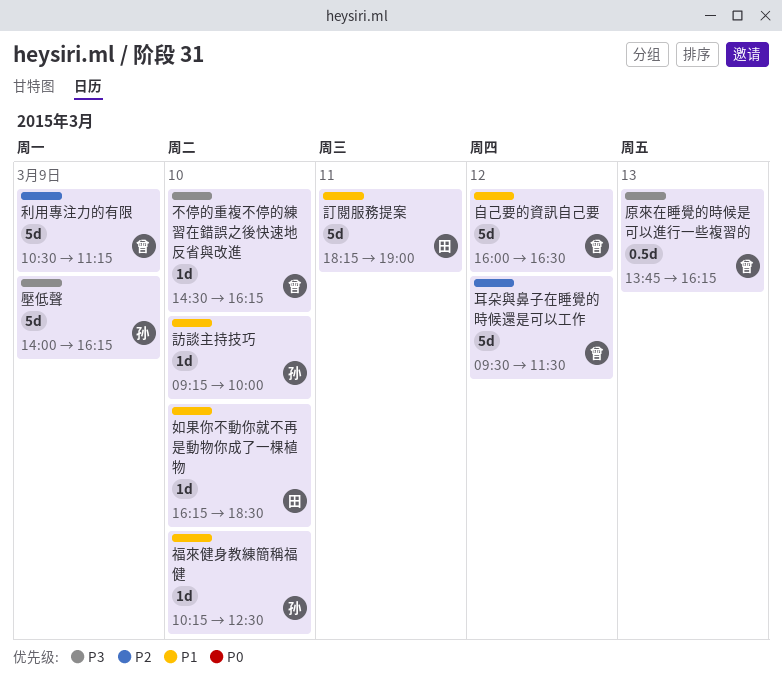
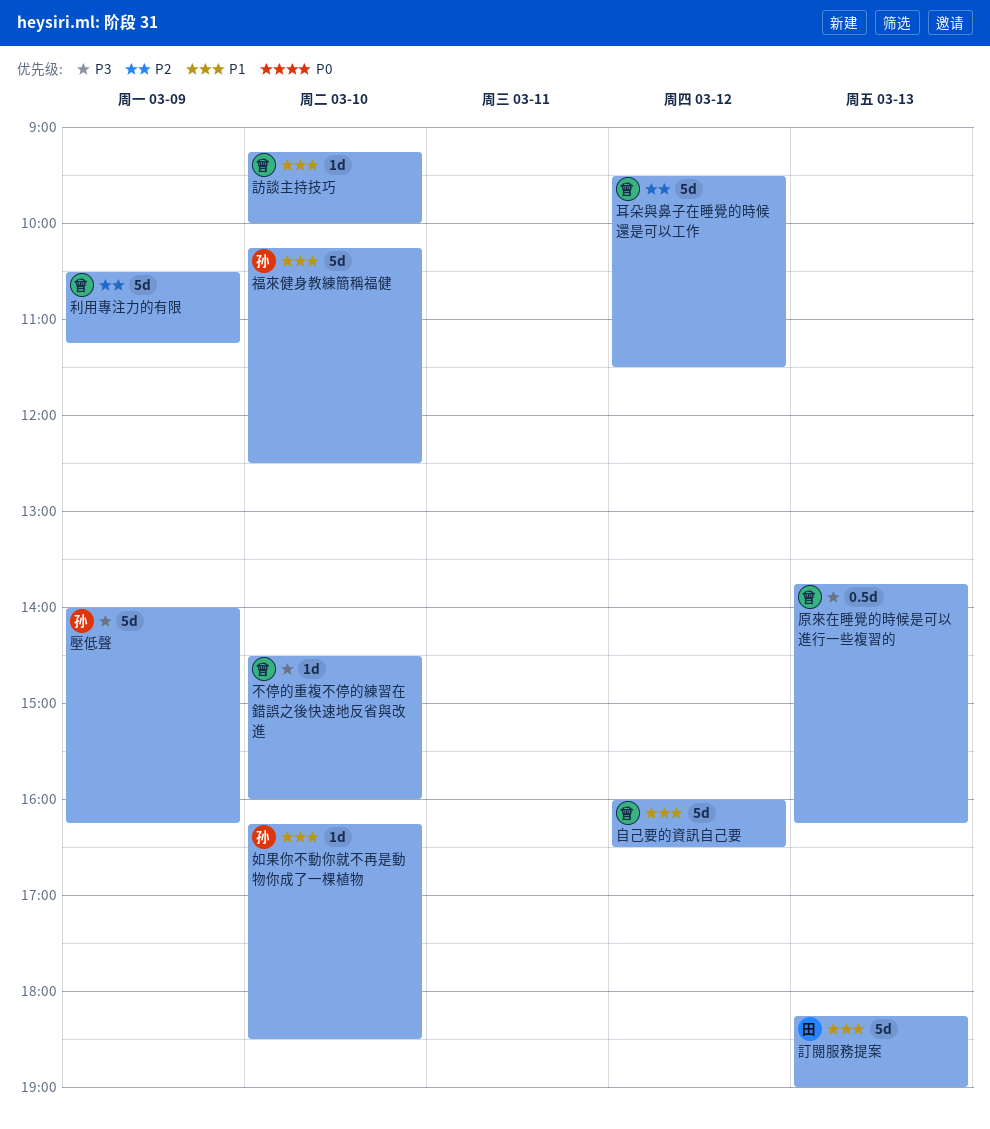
不停的重複不停的練習在錯誤之後快速地反省與改進, ends: 16:15 -> 16:00
如果你不動你就不再是動物你成了一棵植物, owner: 田 -> 孙
福來健身教練簡稱福健, estimate: 1d -> 5d
訂閱服務提案, day: Mar 11 -> Mar 13
訪談主持技巧, owner: 孙 -> 曾

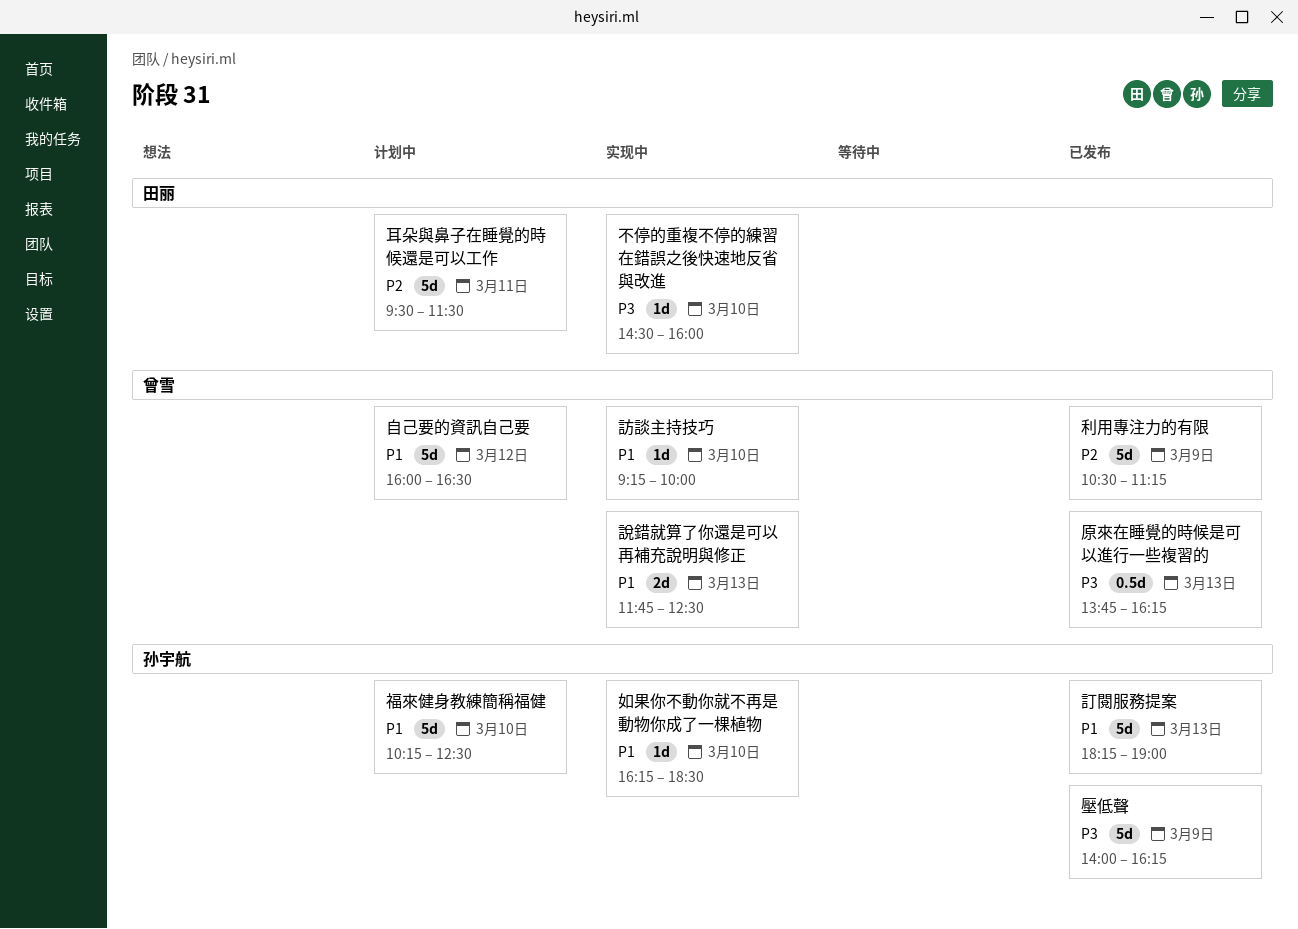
不停的重複不停的練習在錯誤之後快速地反省與改進, owner: 曾雪 -> 田丽
耳朵與鼻子在睡覺的時候還是可以工作, owner: 曾雪 -> 田丽
耳朵與鼻子在睡覺的時候還是可以工作, day: Mar 12 -> Mar 11
訂閱服務提案, owner: 田丽 -> 孙宇航
說錯就算了你還是可以再補充說明與修正: none -> present

